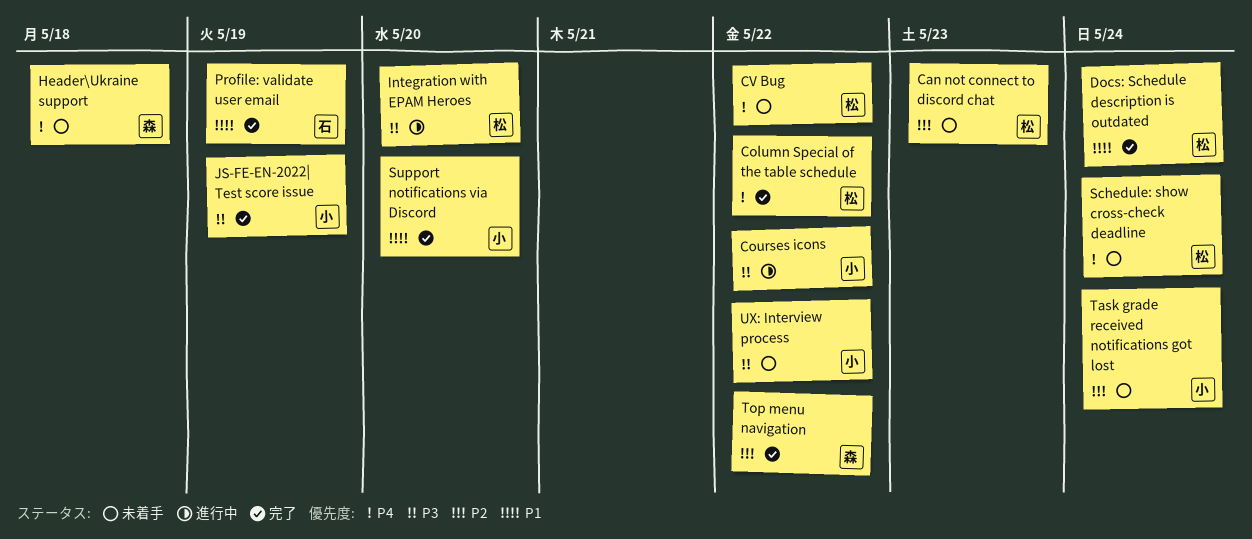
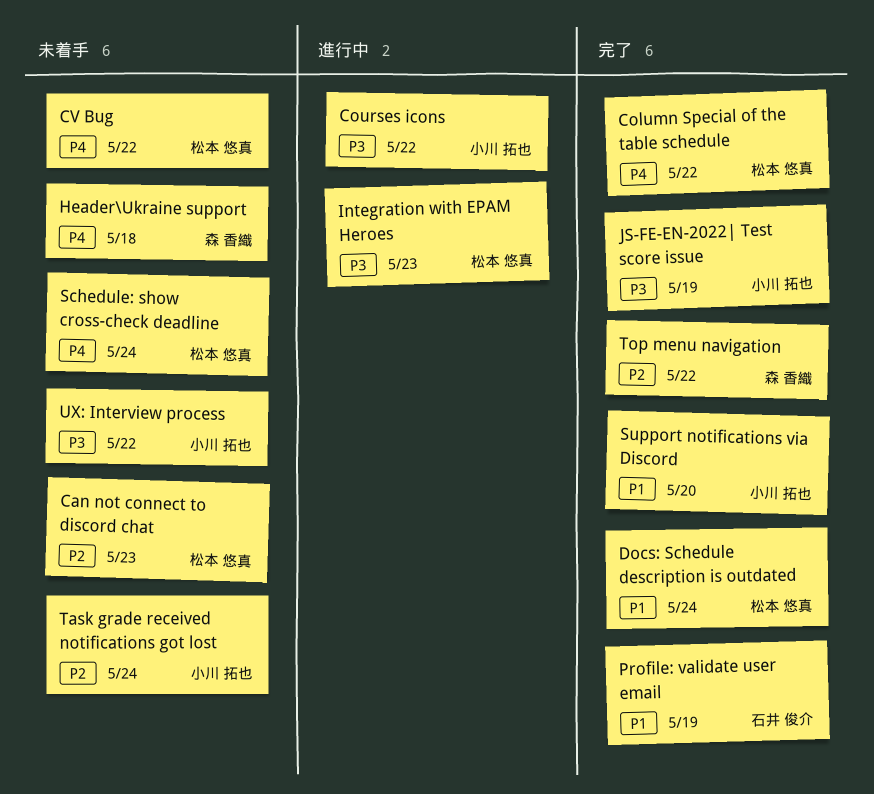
Integration with EPAM Heroes, due: May 20 -> May 23

